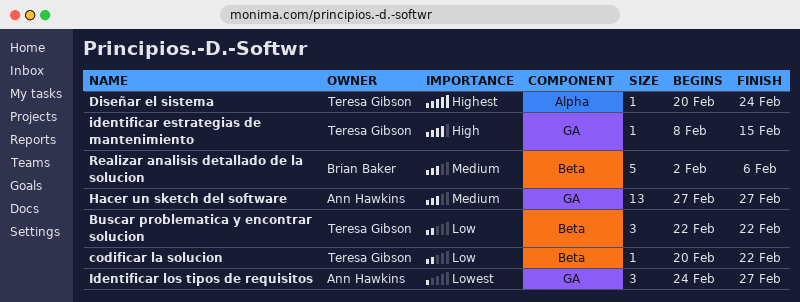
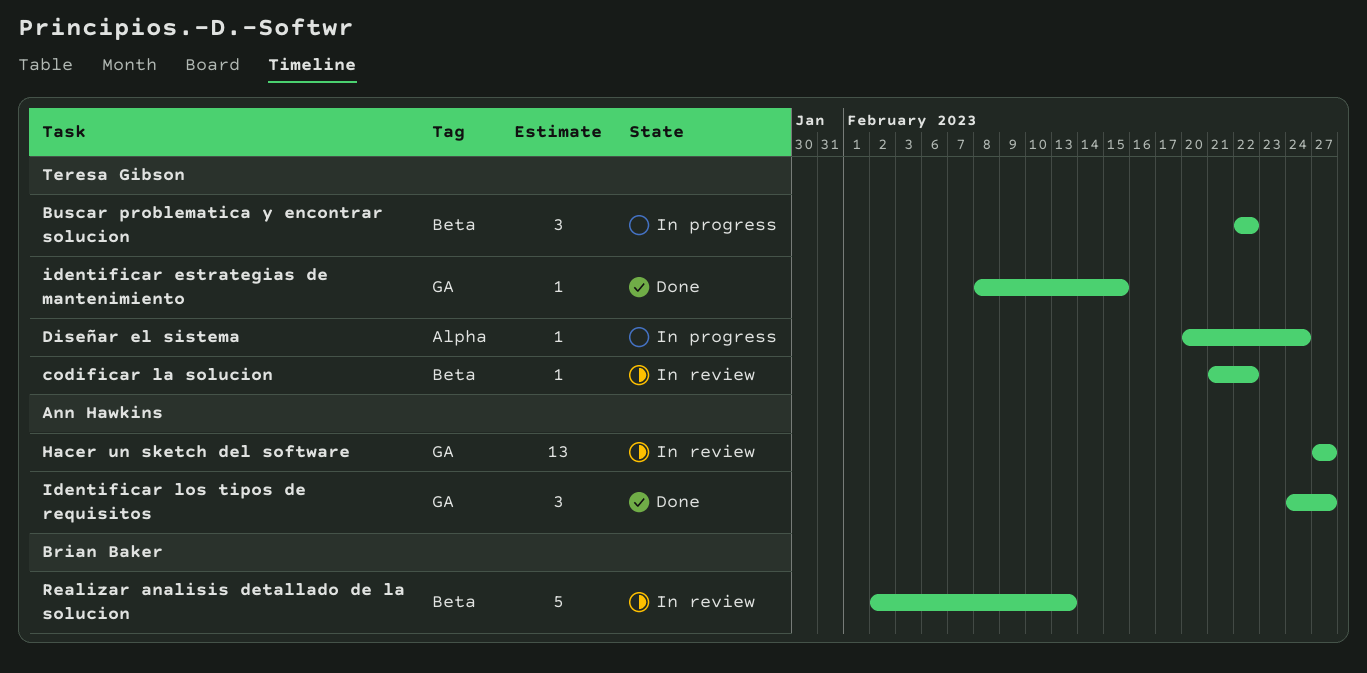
codificar la solucion, start: Feb 20 -> Feb 21
Realizar analisis detallado de la solucion, due: Feb 6 -> Feb 13

